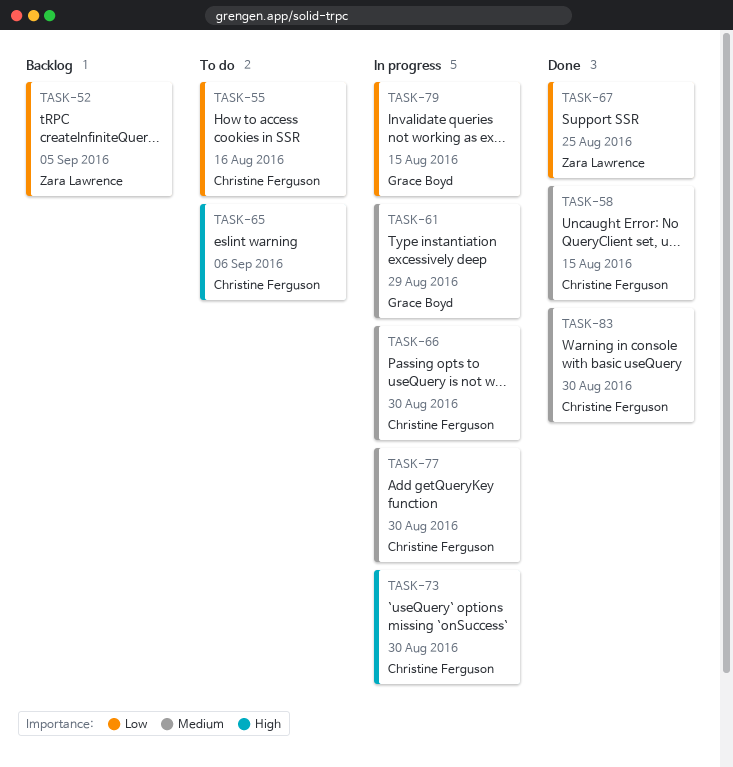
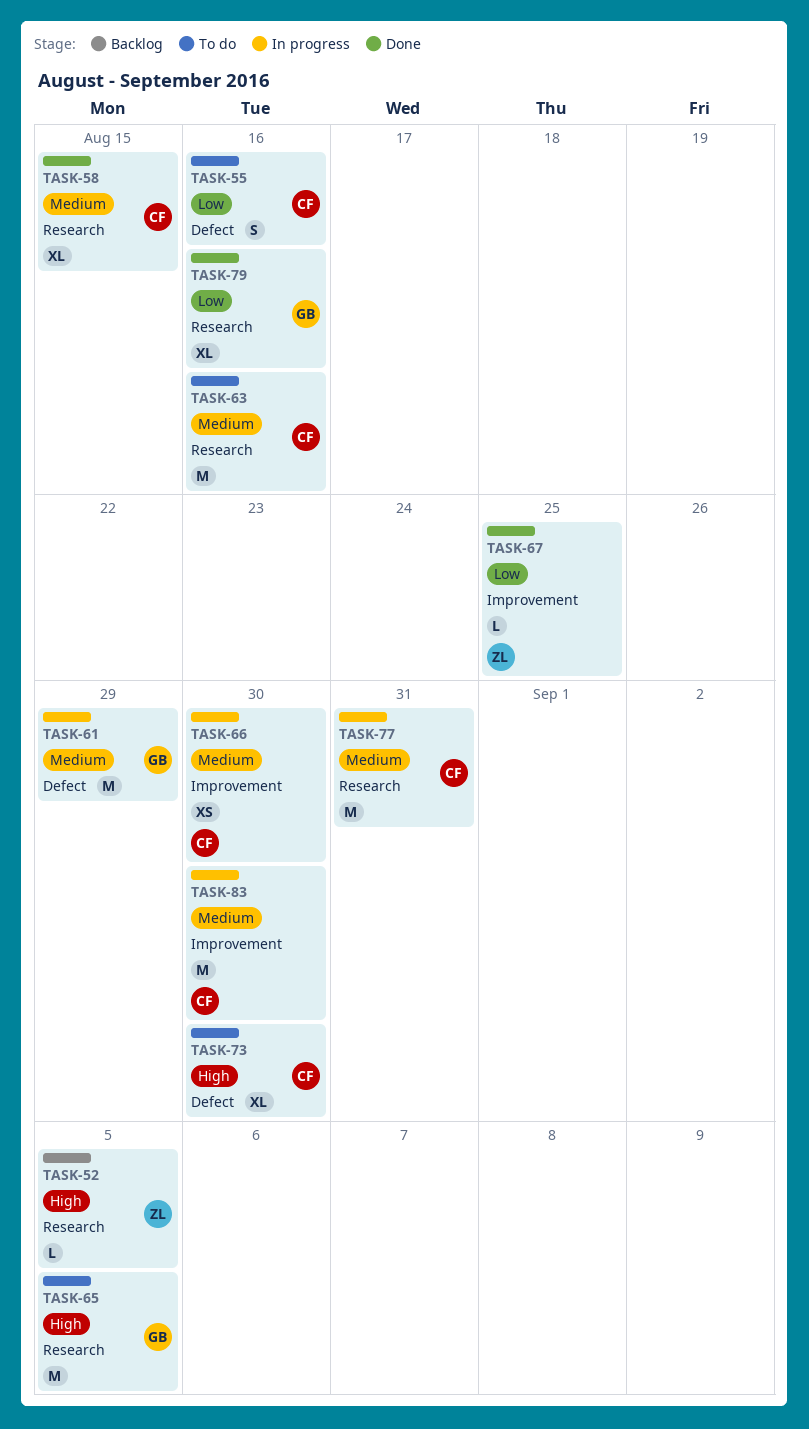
TASK-52, priority: Low -> High
TASK-63: none -> present
TASK-65, owner: Christine Ferguson -> Grace Boyd
TASK-65, due: Sep 6 -> Sep 5
TASK-73, status: In progress -> To do
TASK-77, due: Aug 30 -> Aug 31
TASK-79, status: In progress -> Done
TASK-79, due: Aug 15 -> Aug 16
TASK-83, status: Done -> In progress

